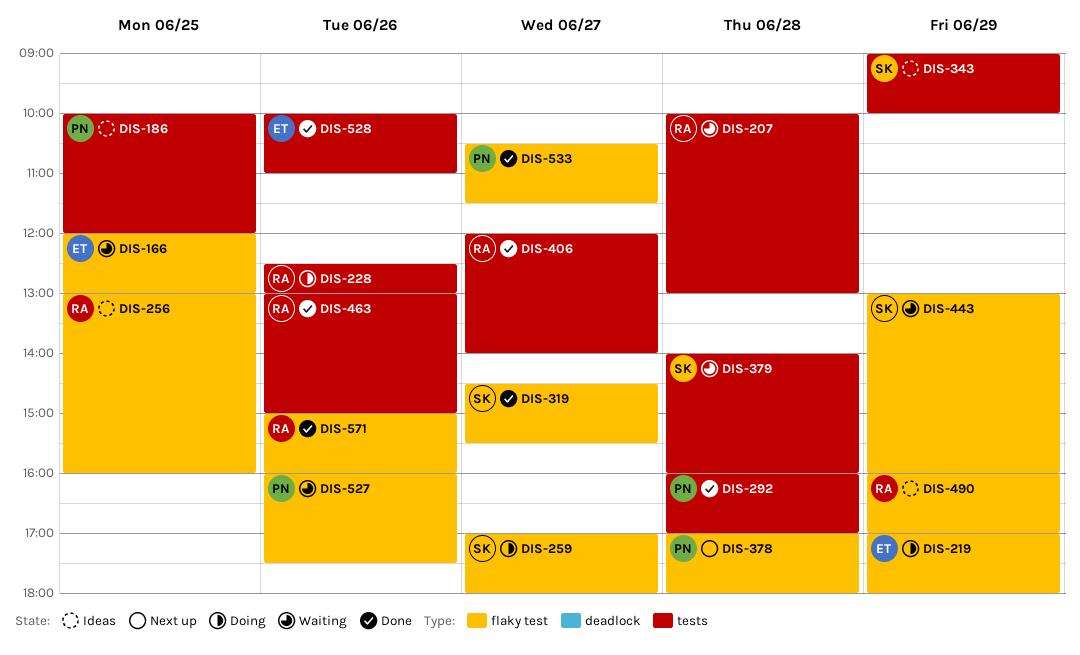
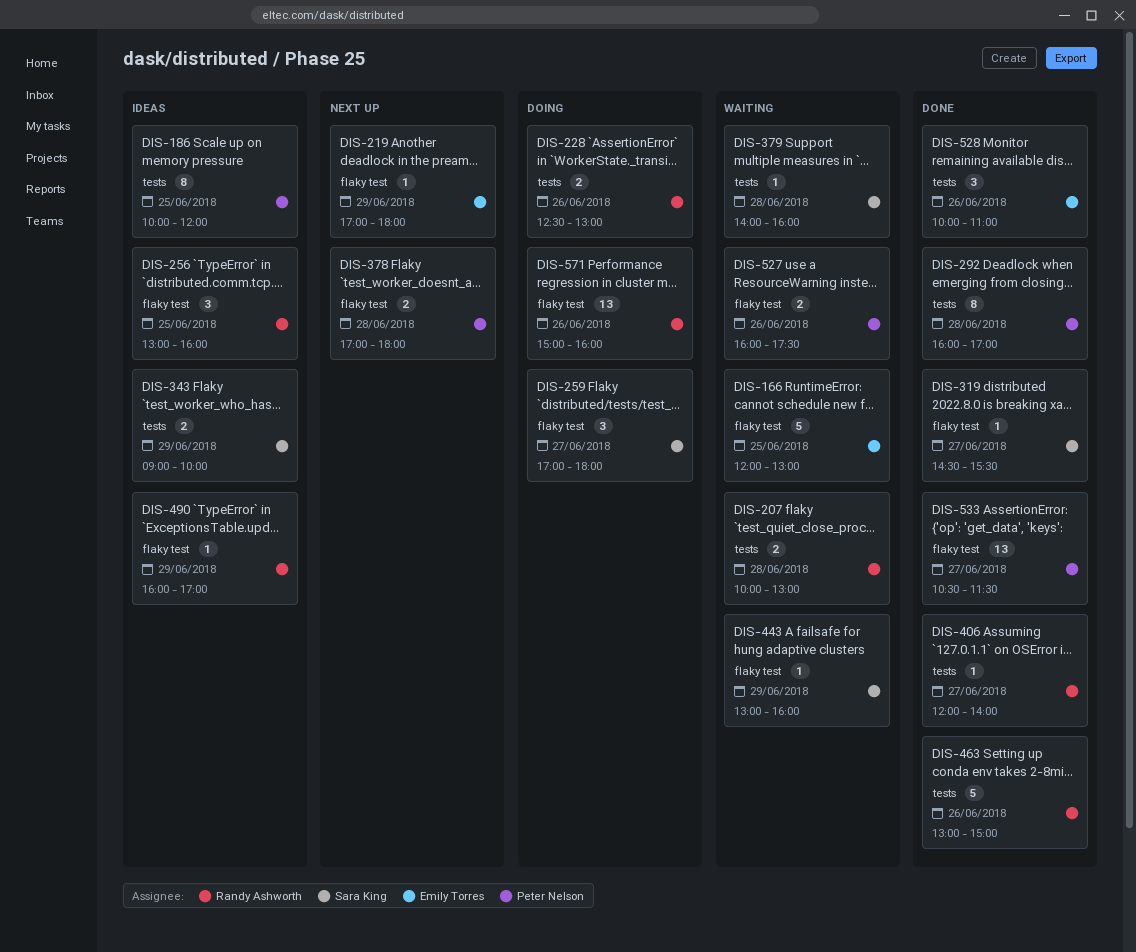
DIS-219, status: Doing -> Next up
DIS-571, status: Done -> Doing

